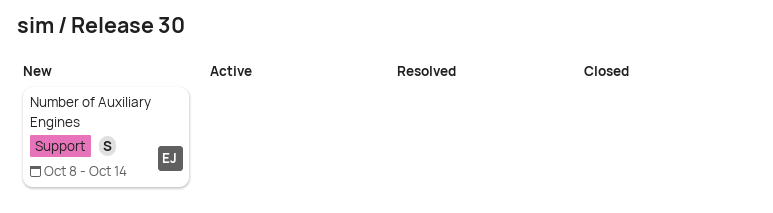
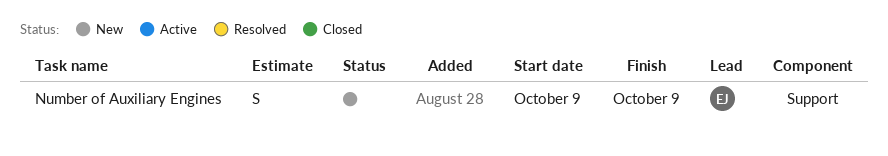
Number of Auxiliary Engines, start: Oct 8 -> Oct 9
Number of Auxiliary Engines, due: Oct 14 -> Oct 9

